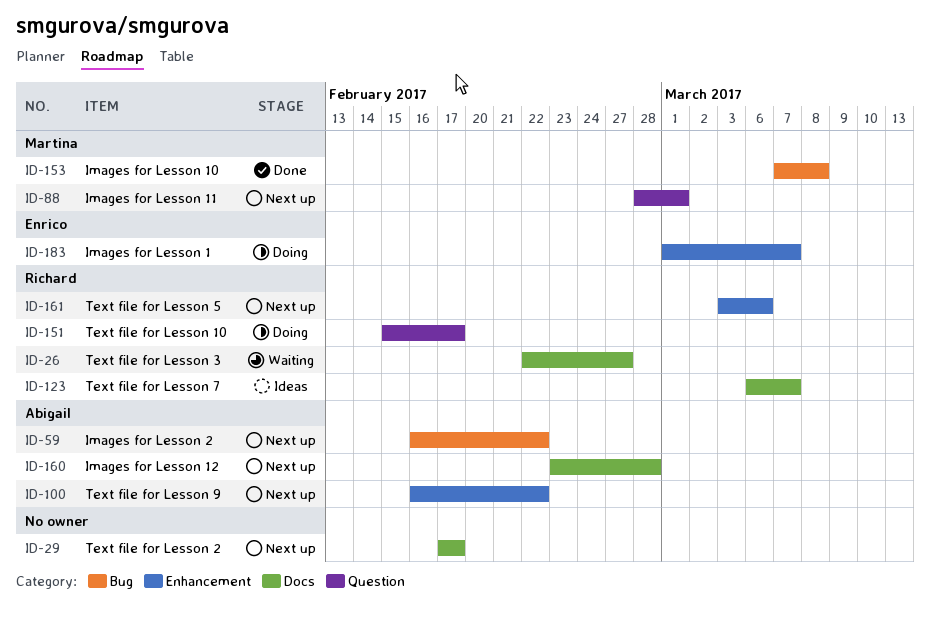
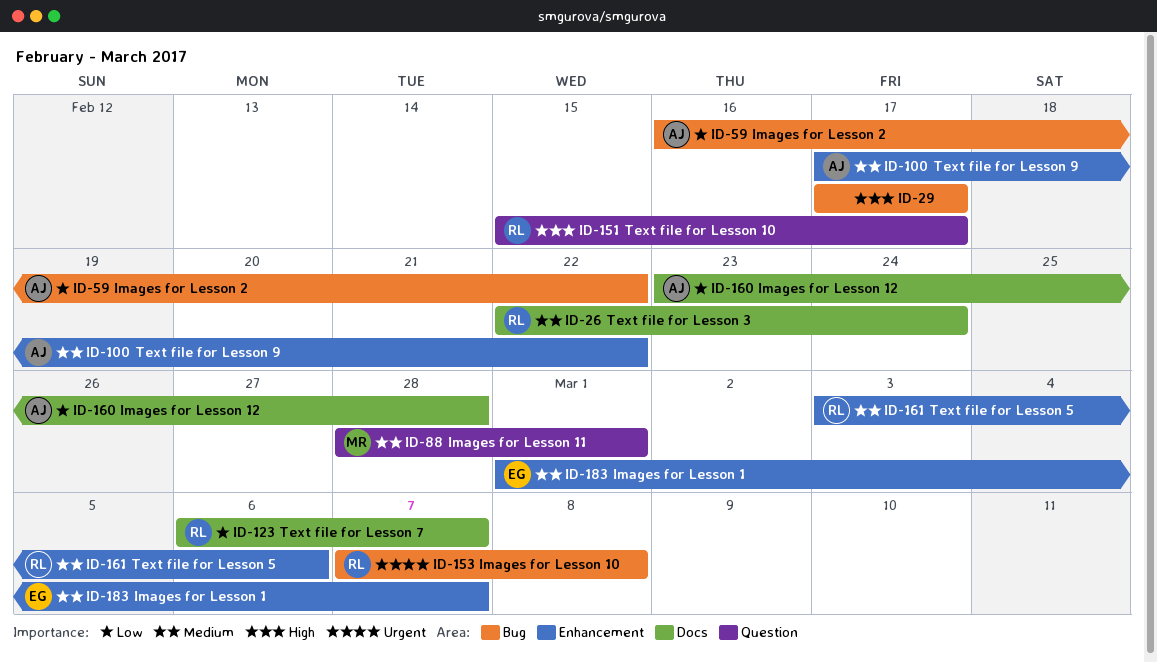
ID-26, due: Feb 27 -> Feb 24
ID-29, label: Docs -> Bug
ID-100, start: Feb 16 -> Feb 17
ID-153, owner: Martina -> Richard

